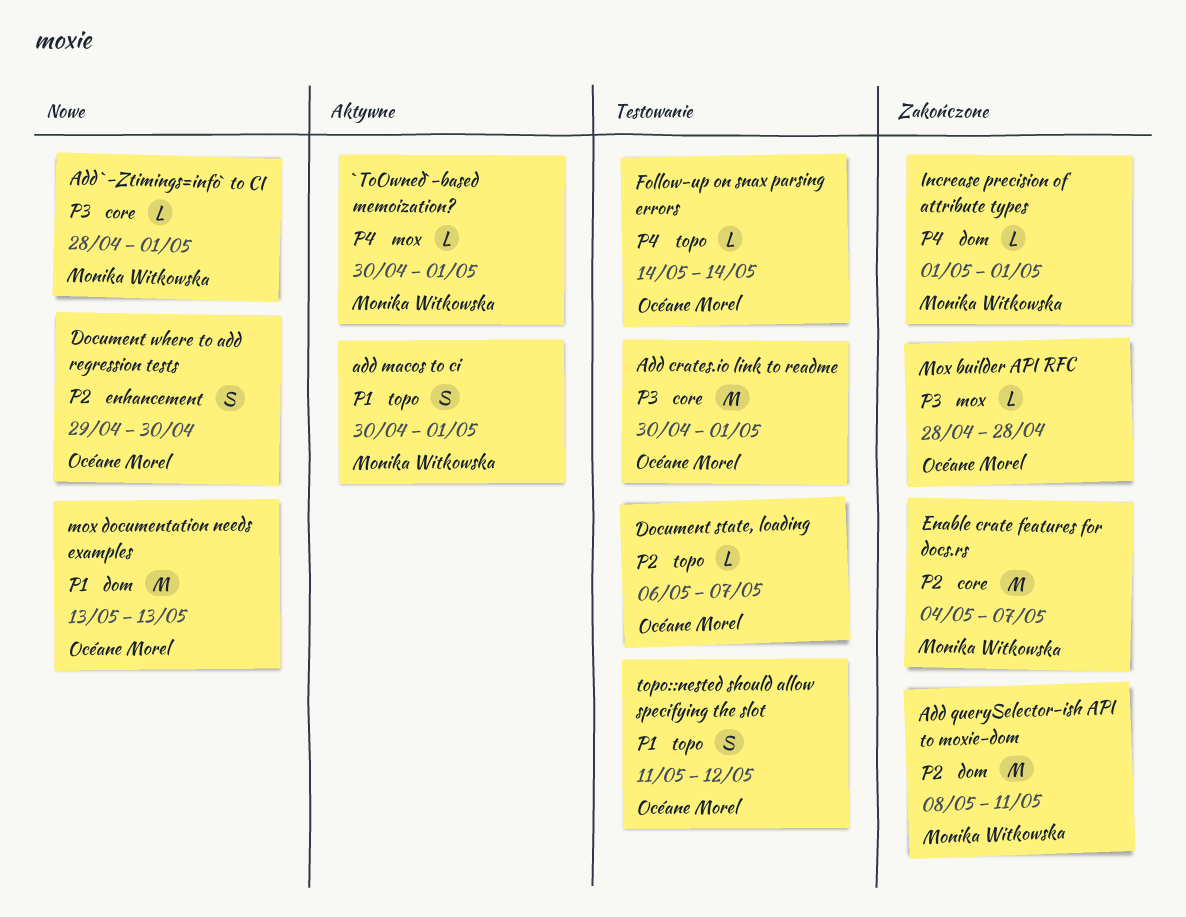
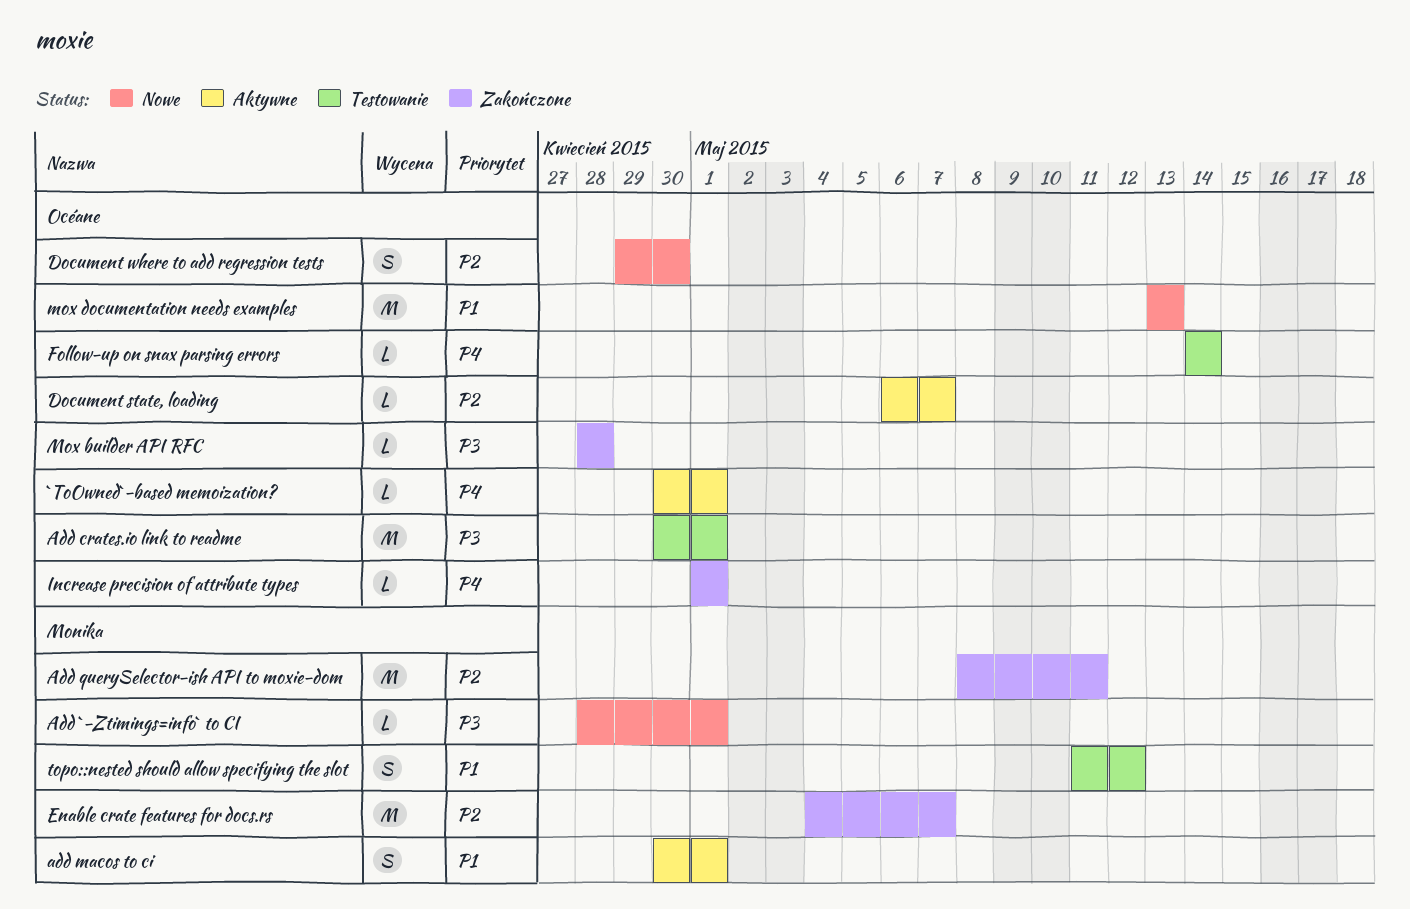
`ToOwned`-based memoization?, owner: Monika Witkowska -> Océane Morel
Document state, loading, status: Testowanie -> Aktywne
Increase precision of attribute types, owner: Monika Witkowska -> Océane Morel
topo::nested should allow specifying the slot, owner: Océane Morel -> Monika Witkowska

